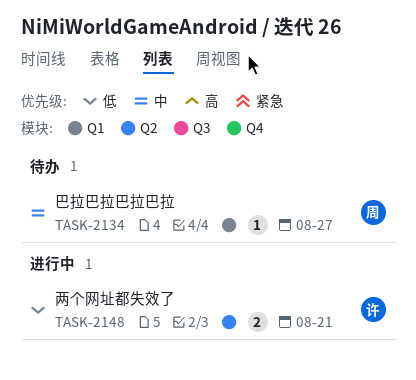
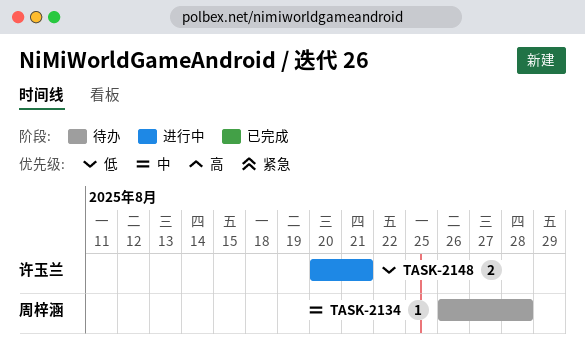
TASK-2134, due: Aug 27 -> Aug 28

